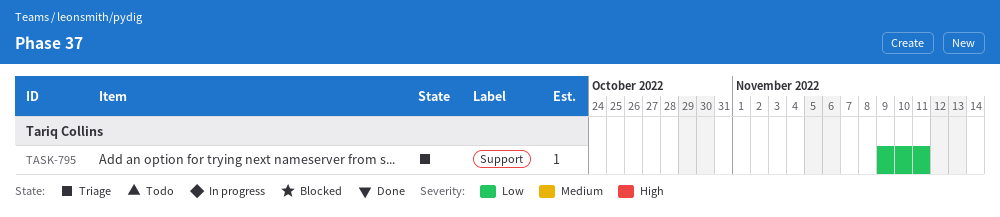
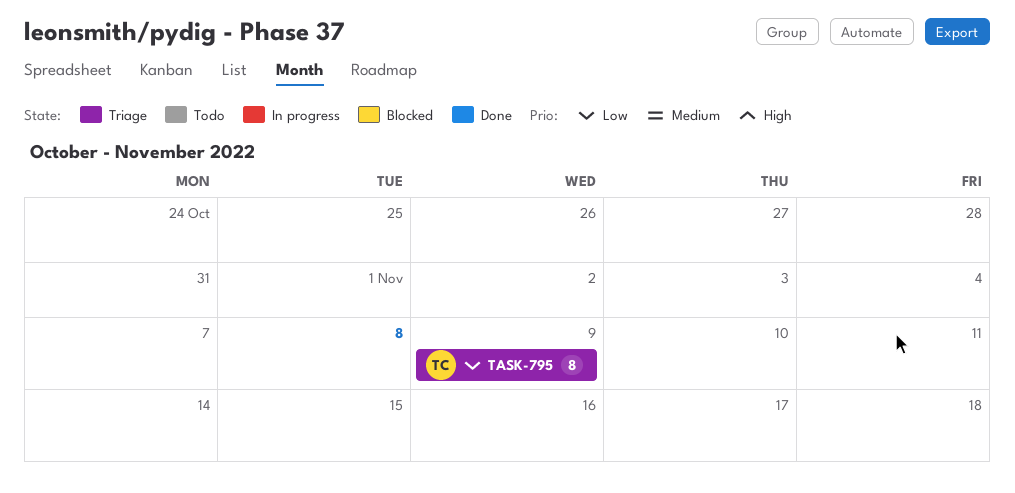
TASK-795, estimate: 1 -> 8
TASK-795, due: Nov 11 -> Nov 9

